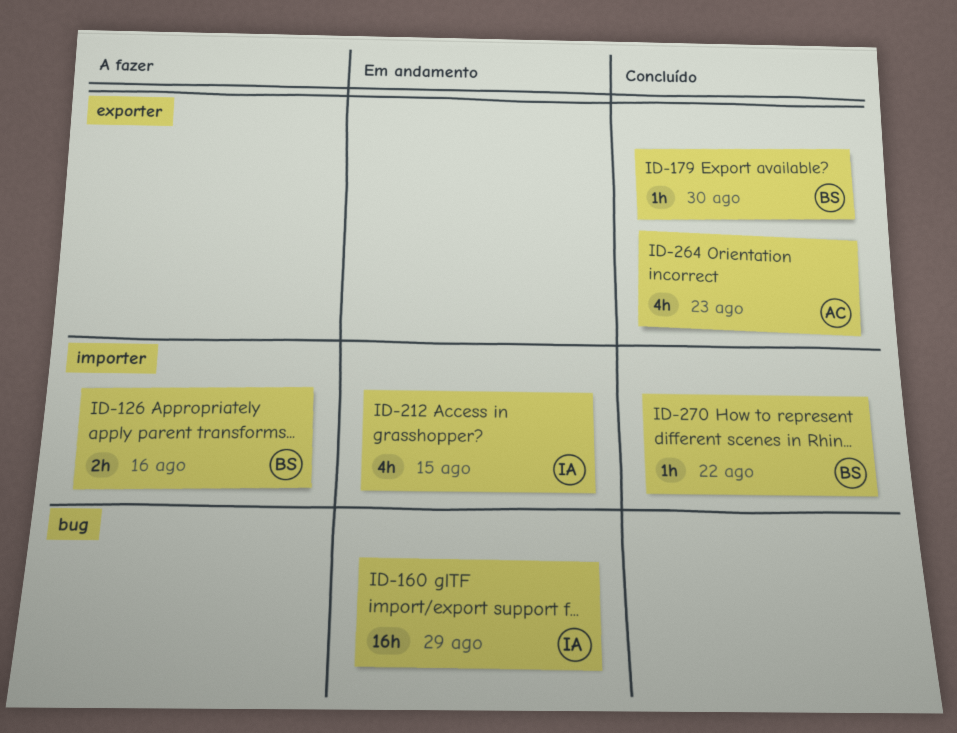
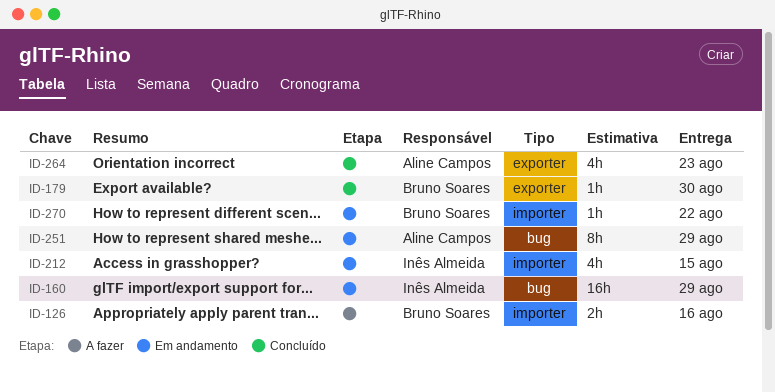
ID-251: none -> present
ID-270, status: Concluído -> Em andamento

